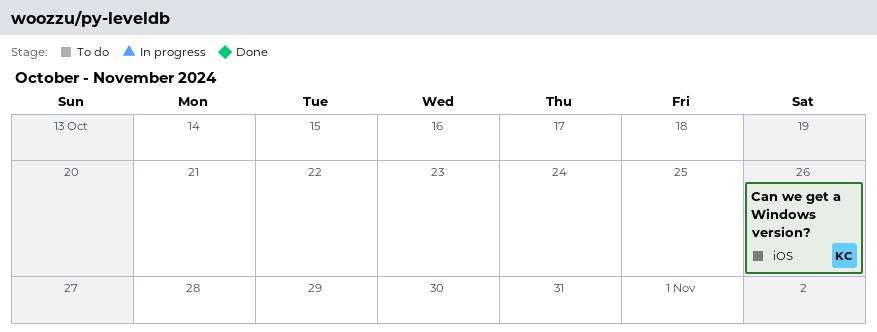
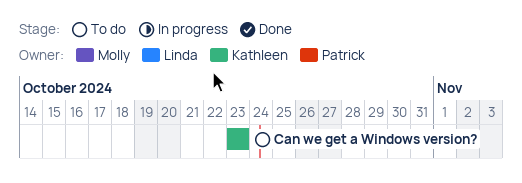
Can we get a Windows version?, due: Oct 26 -> Oct 23

